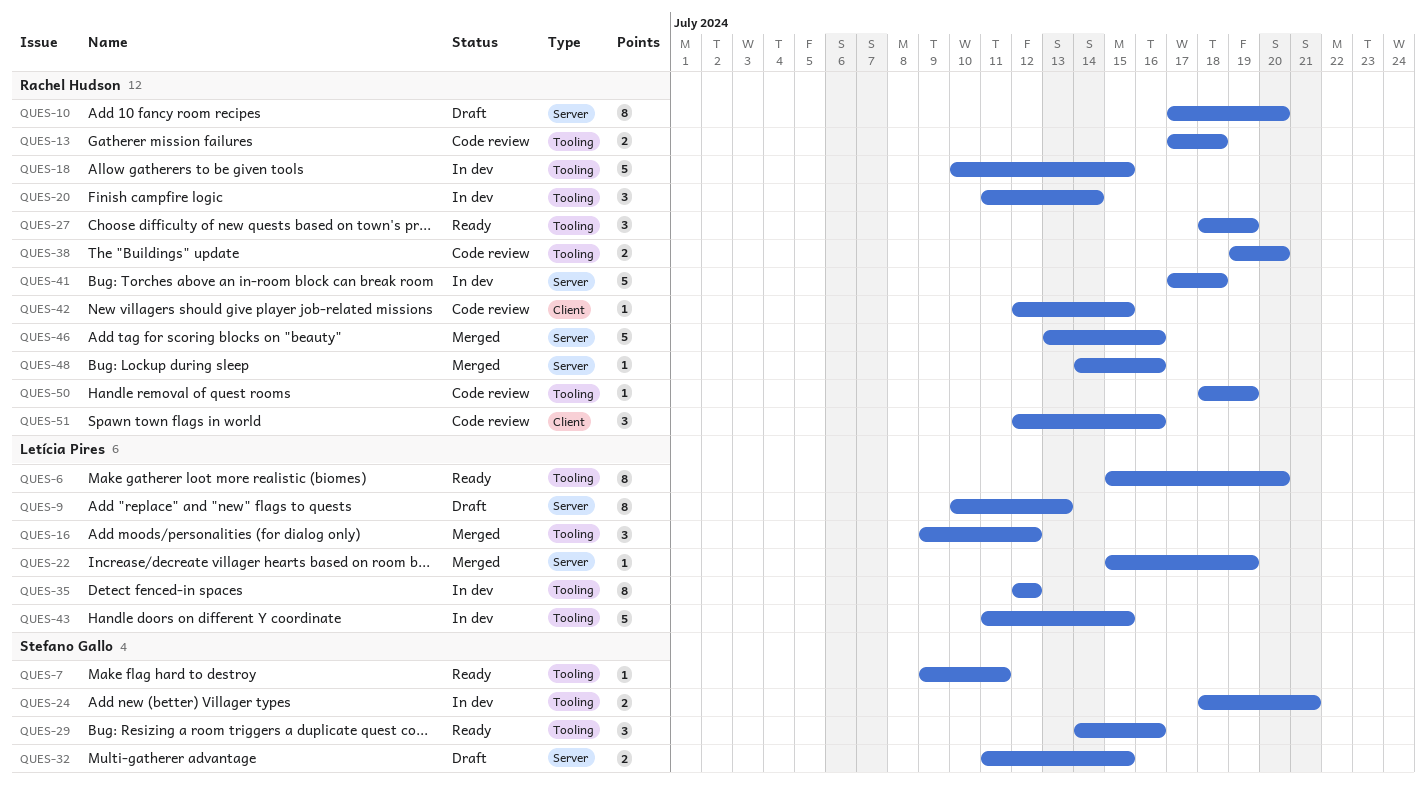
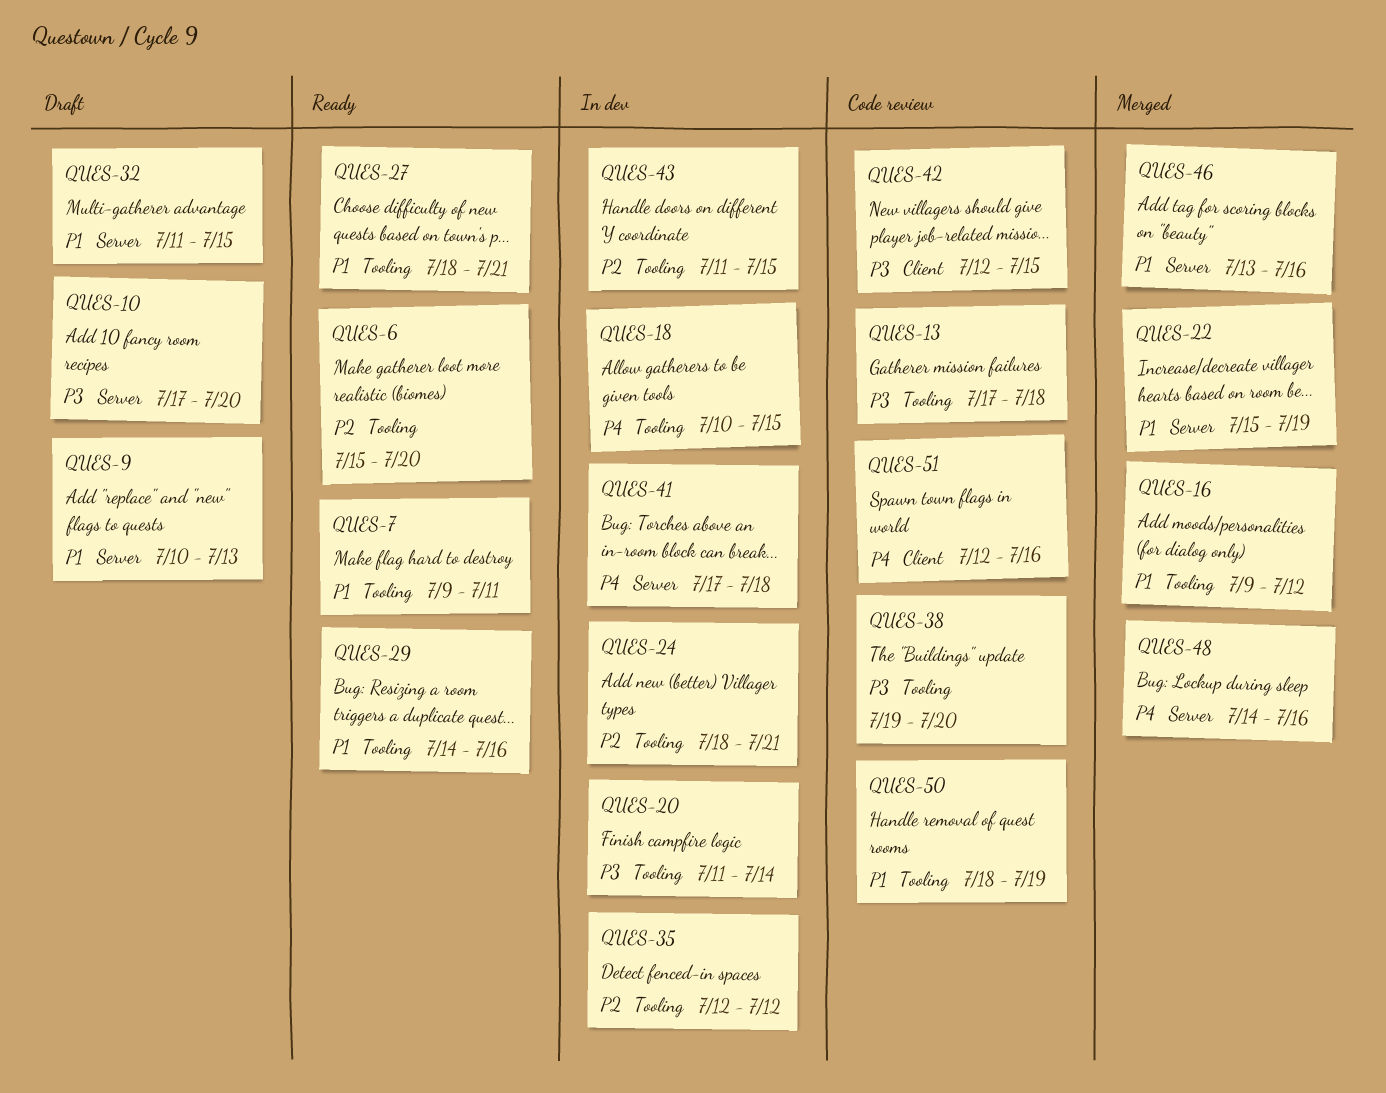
QUES-27, due: Jul 19 -> Jul 21

